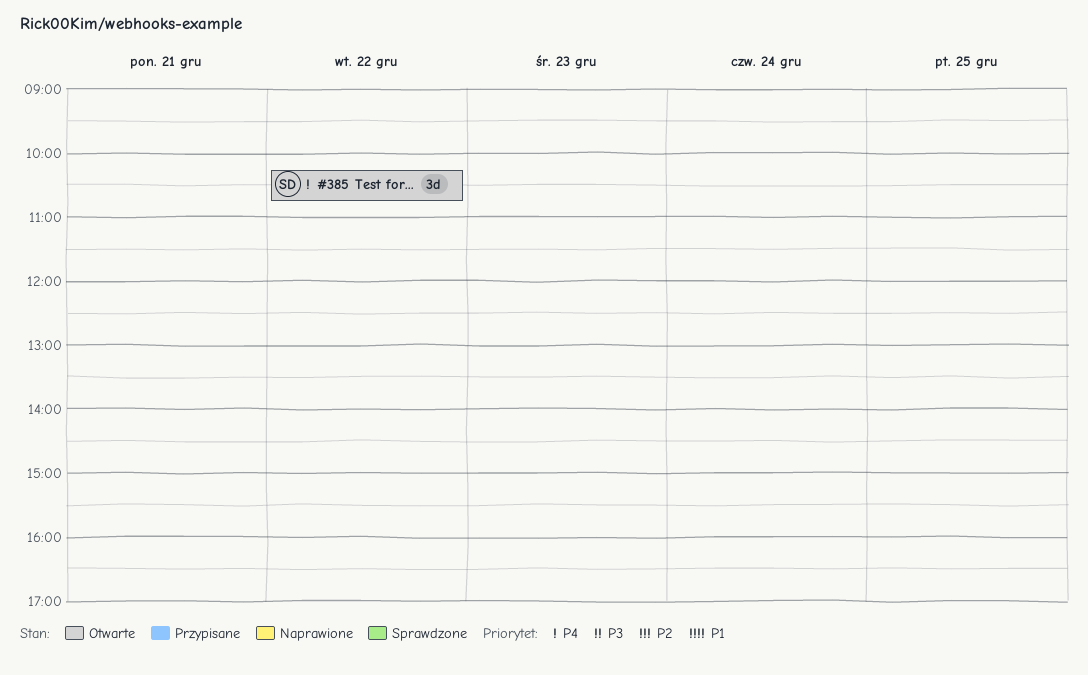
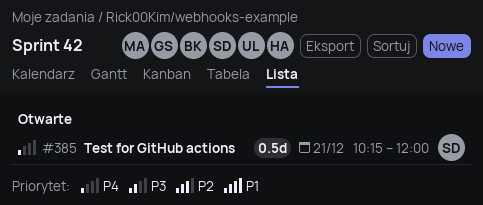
#385, estimate: 3d -> 0.5d
#385, day: Dec 22 -> Dec 21
#385, ends: 10:45 -> 12:00

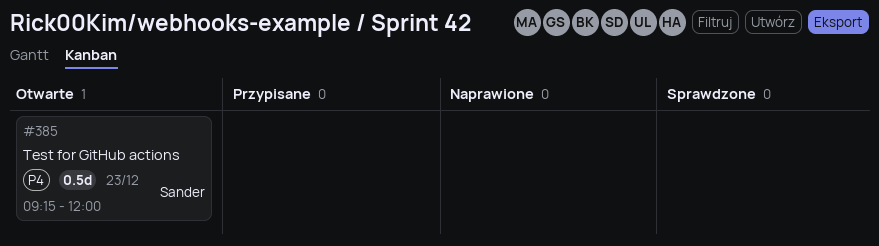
#385, day: Dec 21 -> Dec 23
#385, begins: 10:15 -> 09:15

